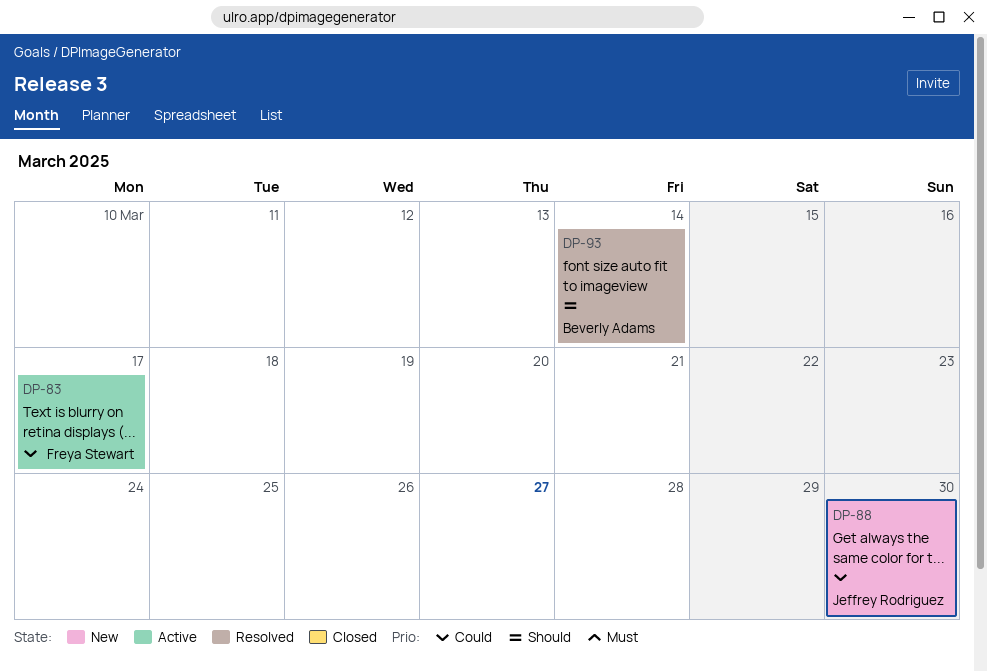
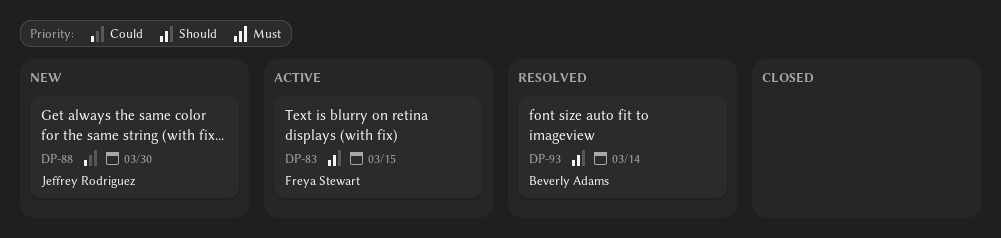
DP-83, priority: Could -> Should
DP-83, due: Mar 17 -> Mar 15

